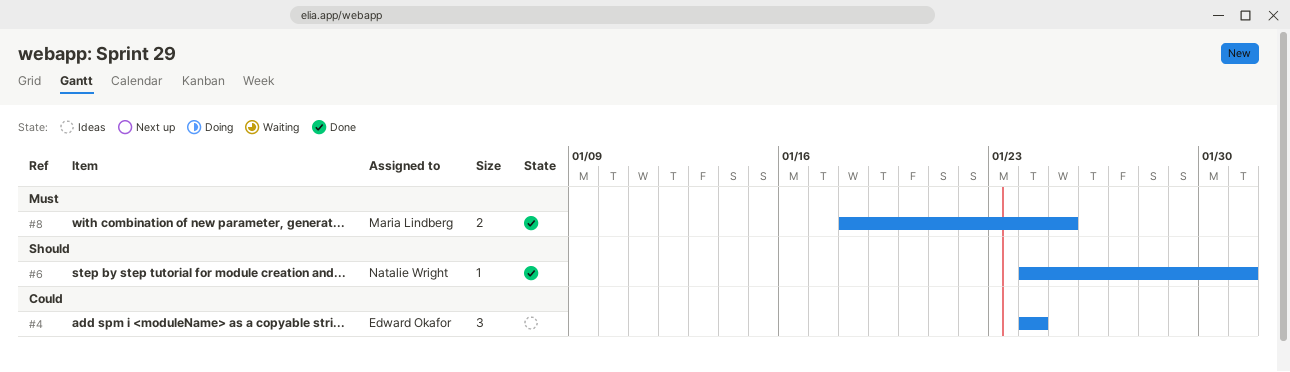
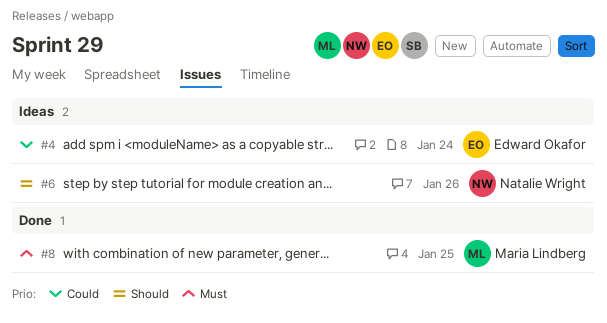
#6, status: Done -> Ideas
#6, due: Jan 31 -> Jan 26

